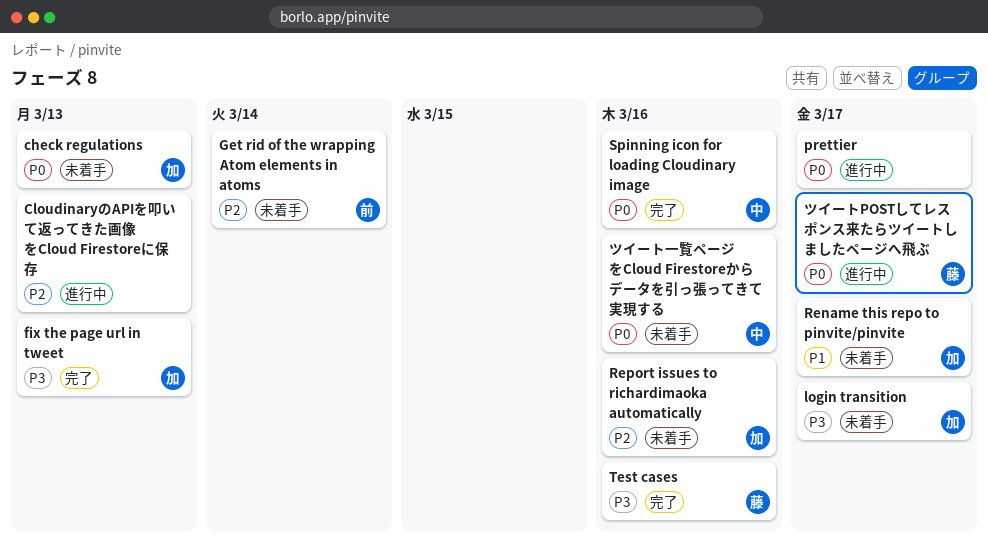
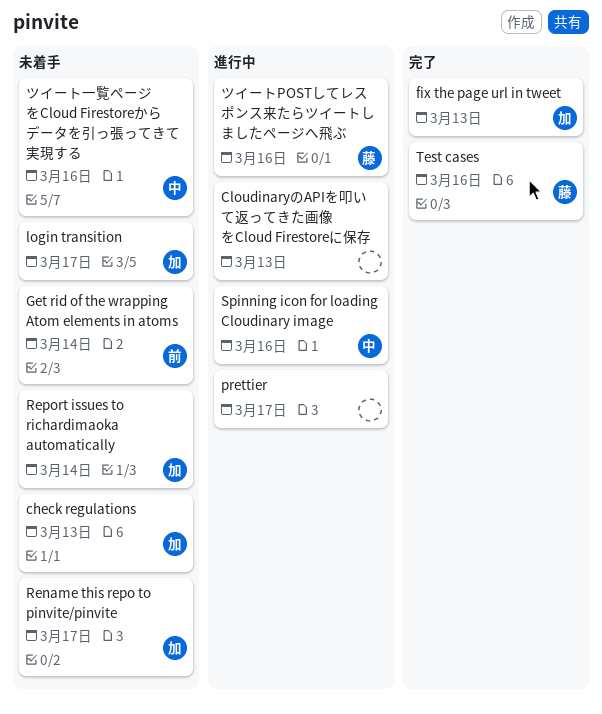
Report issues to richardimaoka automatically, due: Mar 16 -> Mar 14
Spinning icon for loading Cloudinary image, status: 完了 -> 進行中
ツイートPOSTしてレスポンス来たらツイートしましたページへ飛ぶ, due: Mar 17 -> Mar 16

